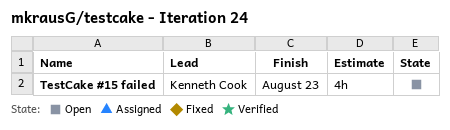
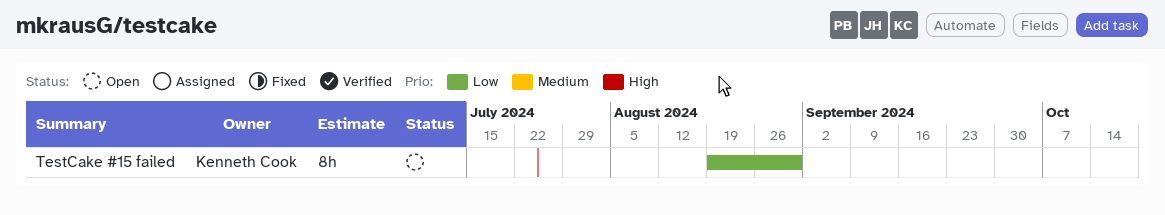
TestCake #15 failed, estimate: 4h -> 8h
TestCake #15 failed, due: Aug 23 -> Aug 30

